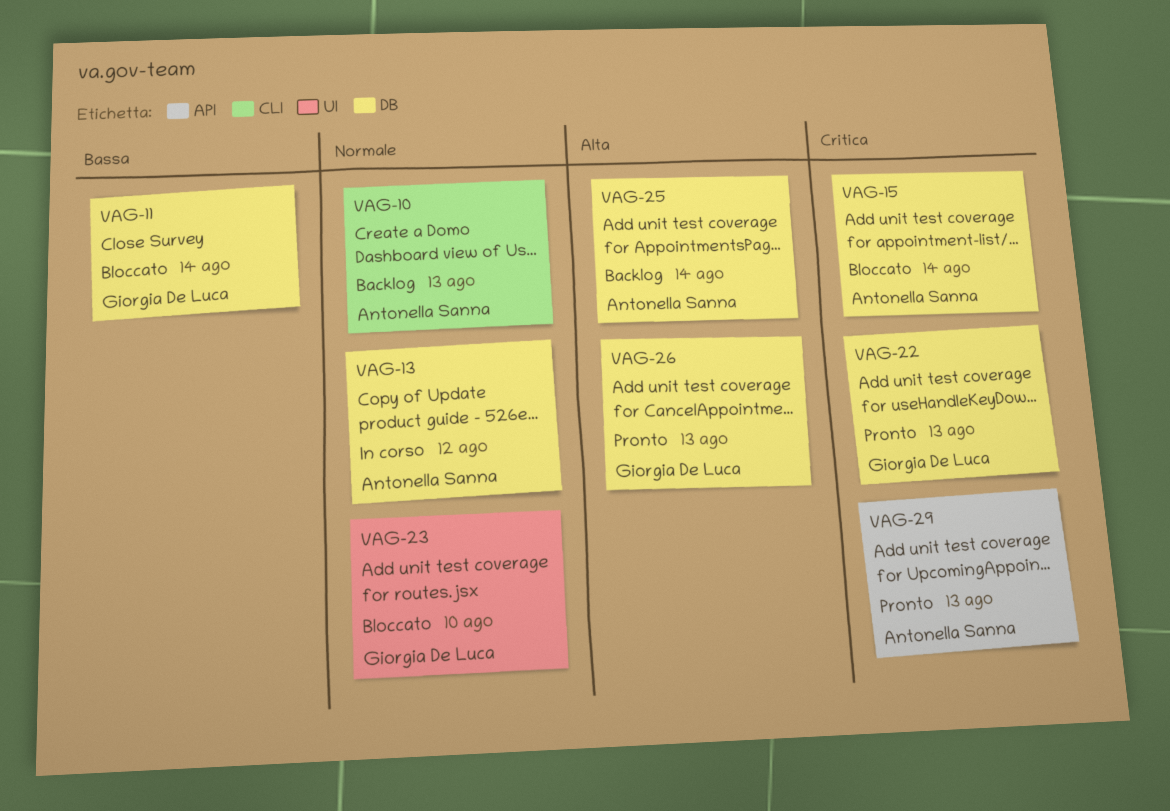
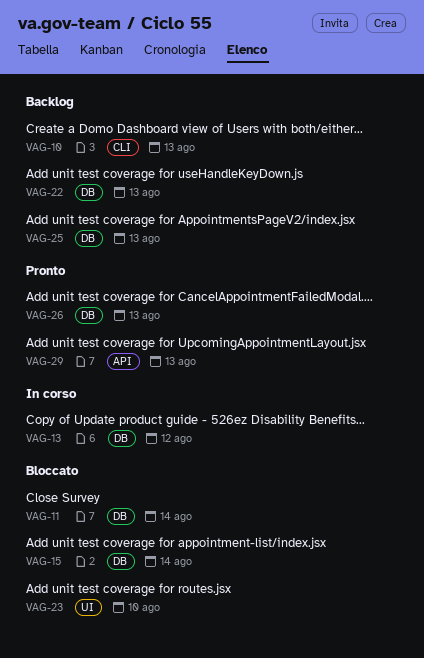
VAG-22, status: Pronto -> Backlog
VAG-25, due: Aug 14 -> Aug 13

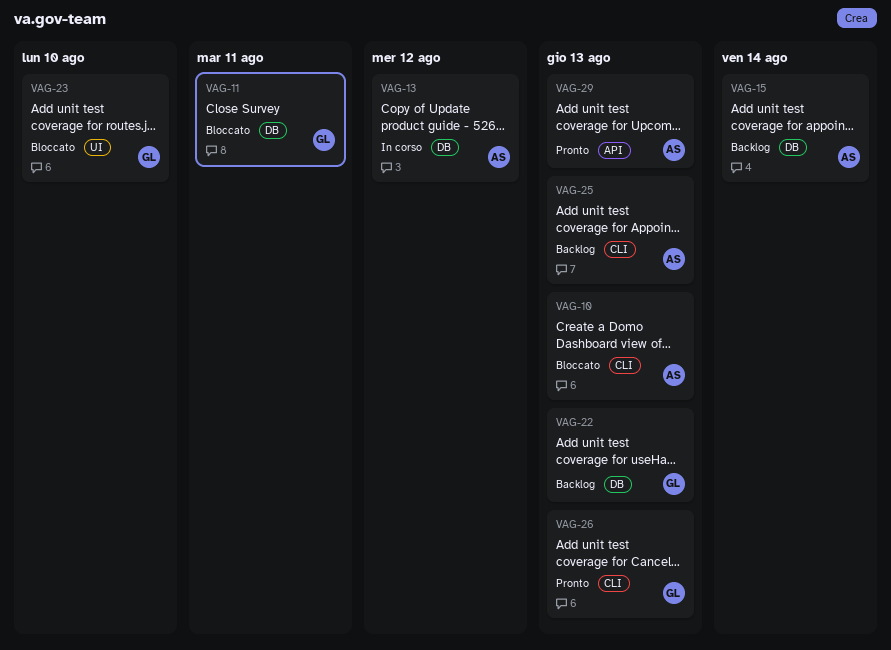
VAG-10, status: Backlog -> Bloccato
VAG-11, due: Aug 14 -> Aug 11
VAG-15, status: Bloccato -> Backlog
VAG-25, label: DB -> CLI
VAG-26, label: DB -> CLI

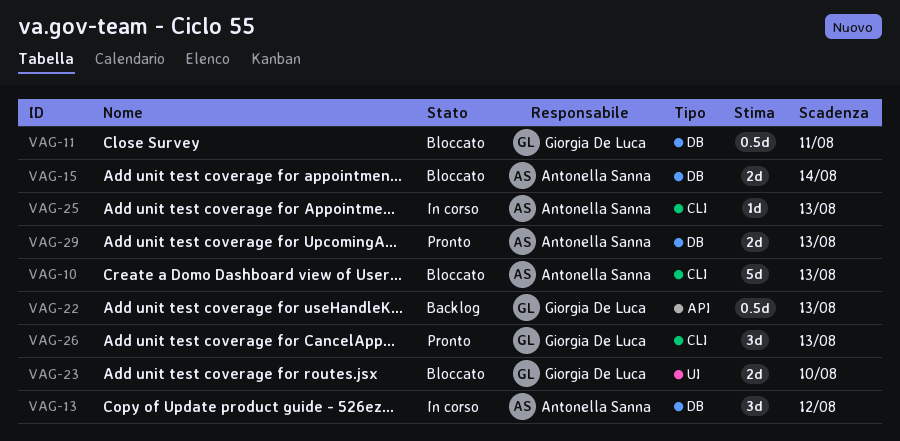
VAG-15, status: Backlog -> Bloccato
VAG-22, label: DB -> API
VAG-25, status: Backlog -> In corso
VAG-29, label: API -> DB

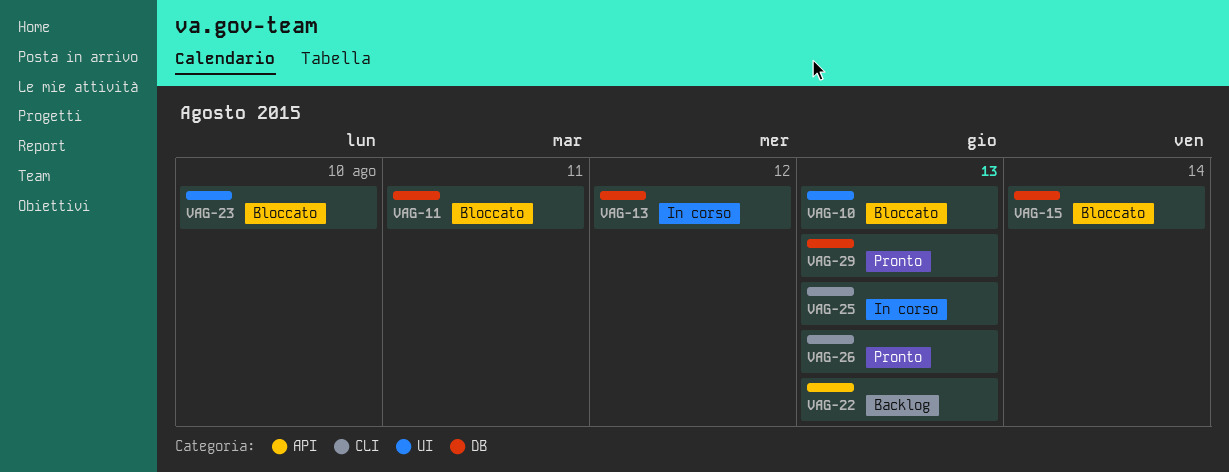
VAG-10, label: CLI -> UI

